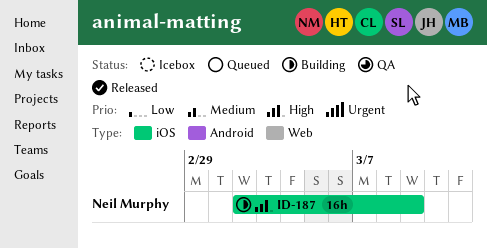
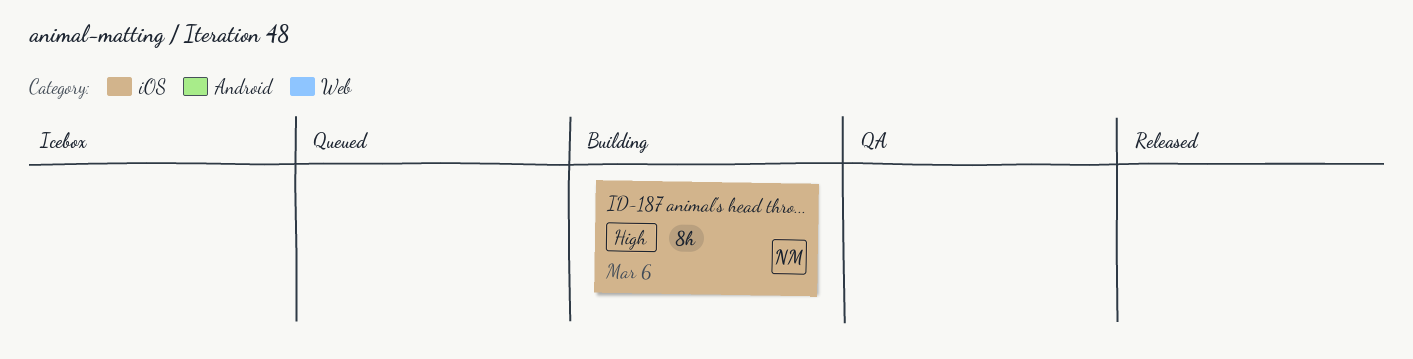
ID-187, estimate: 16h -> 8h
ID-187, due: Mar 9 -> Mar 6

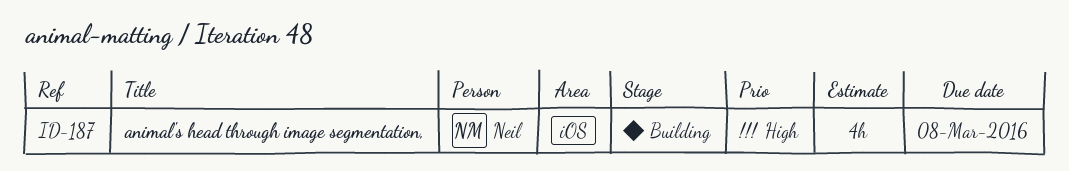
ID-187, estimate: 8h -> 4h
ID-187, due: Mar 6 -> Mar 8

